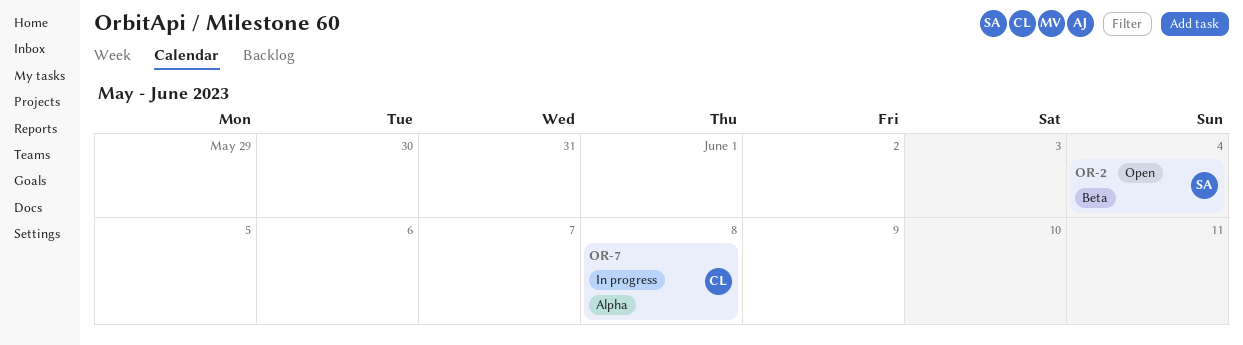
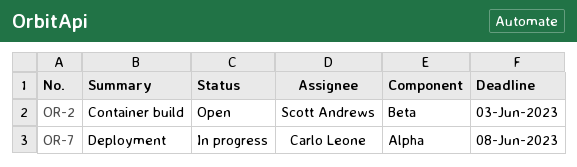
OR-2, due: Jun 4 -> Jun 3

